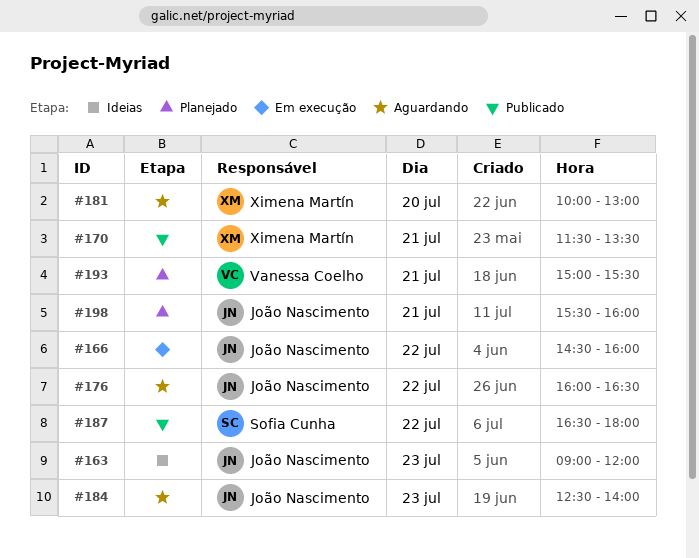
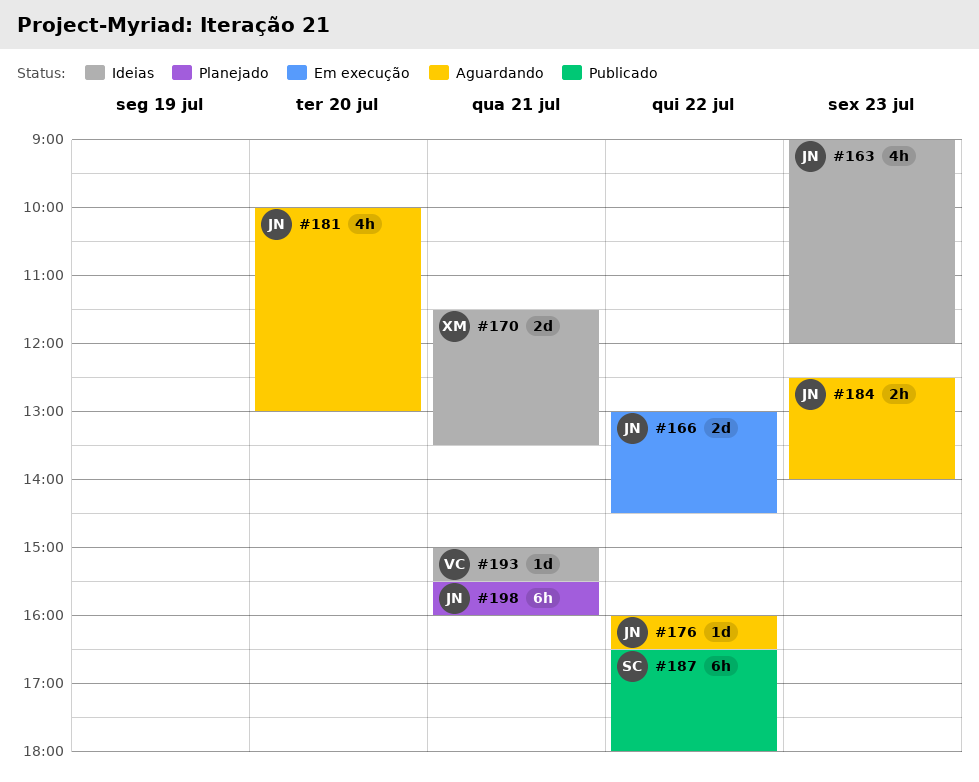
#166, begins: 14:30 -> 13:00
#166, ends: 16:00 -> 14:30
#170, status: Publicado -> Ideias
#181, owner: Ximena Martín -> João Nascimento
#193, status: Planejado -> Ideias

